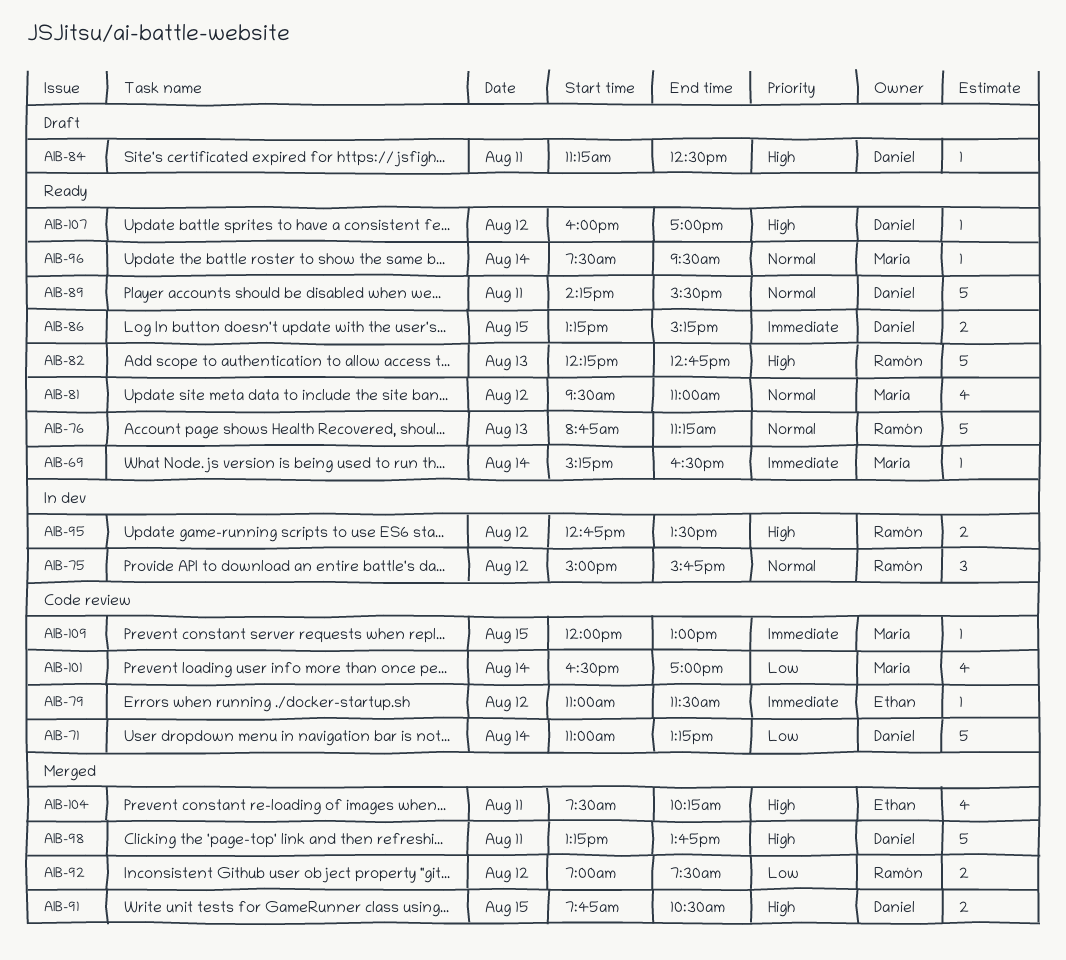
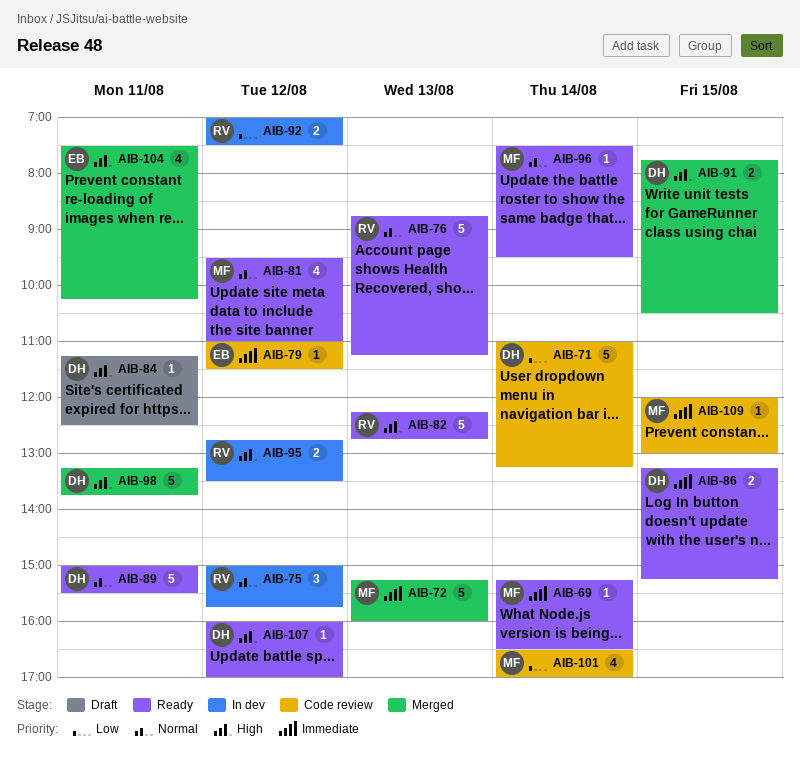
AIB-72: none -> present
AIB-89, begins: 14:15 -> 15:00
AIB-92, status: Merged -> In dev

